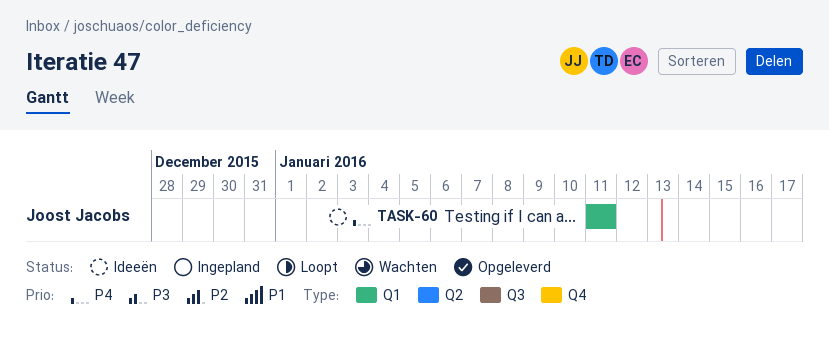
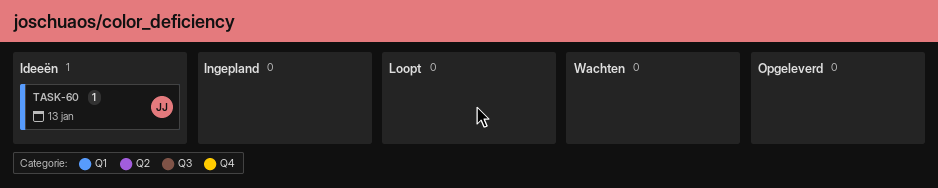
TASK-60, due: Jan 11 -> Jan 13

